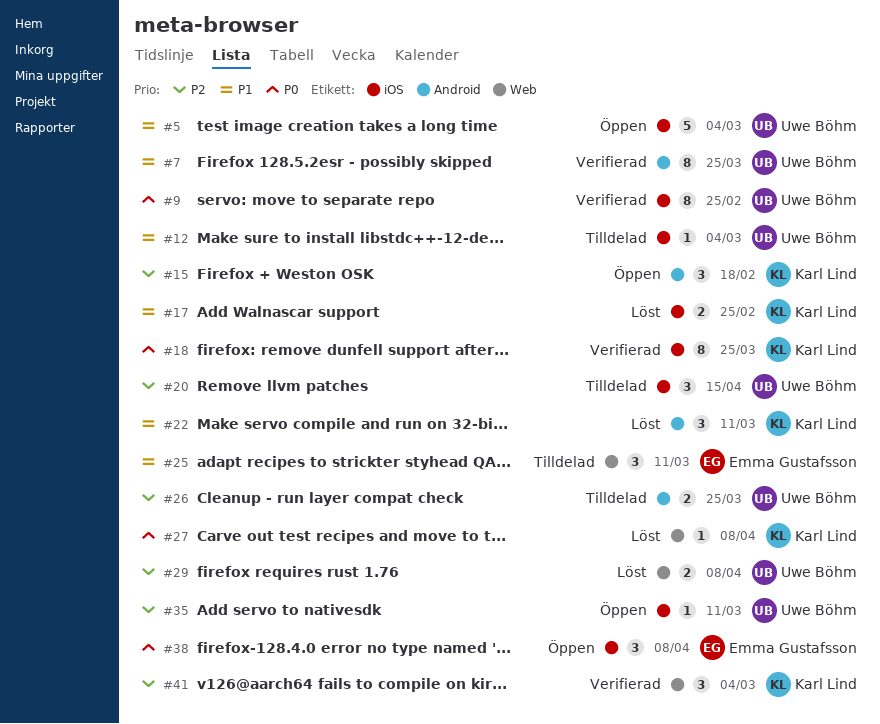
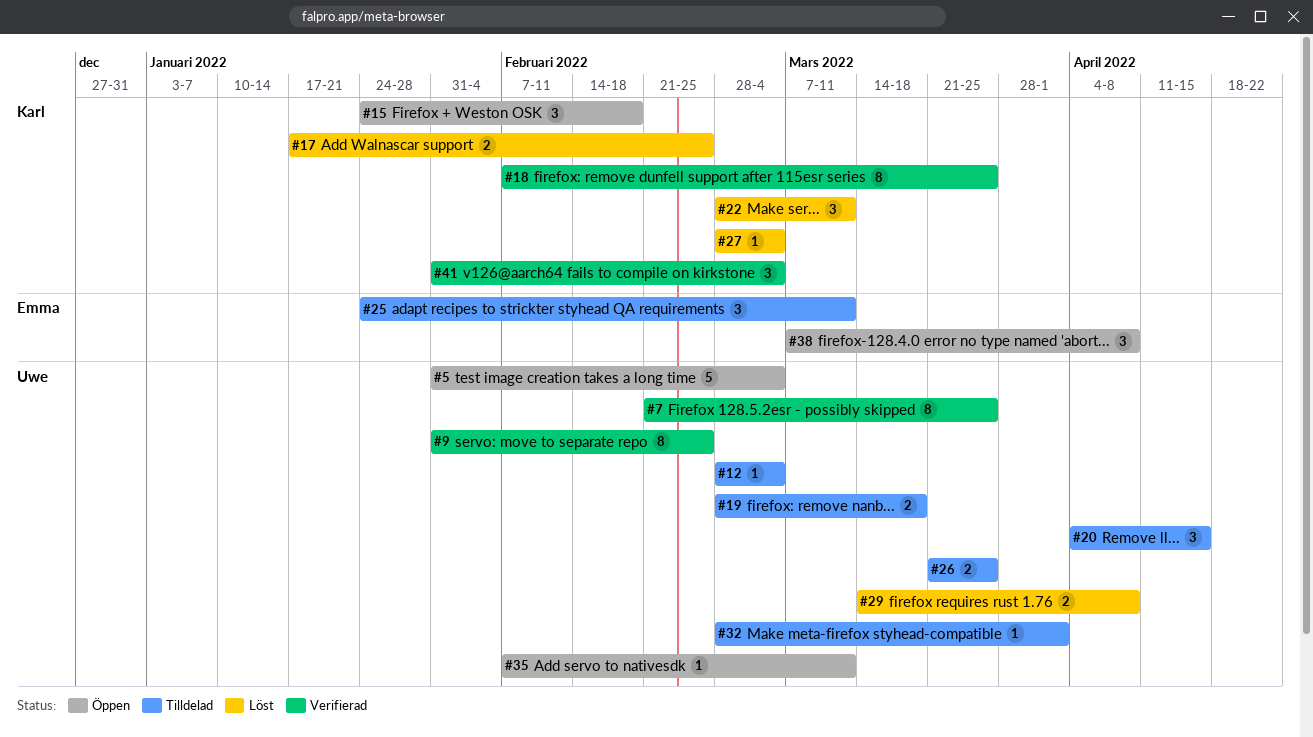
#19: none -> present
#27, due: Apr 8 -> Mar 4
#32: none -> present

